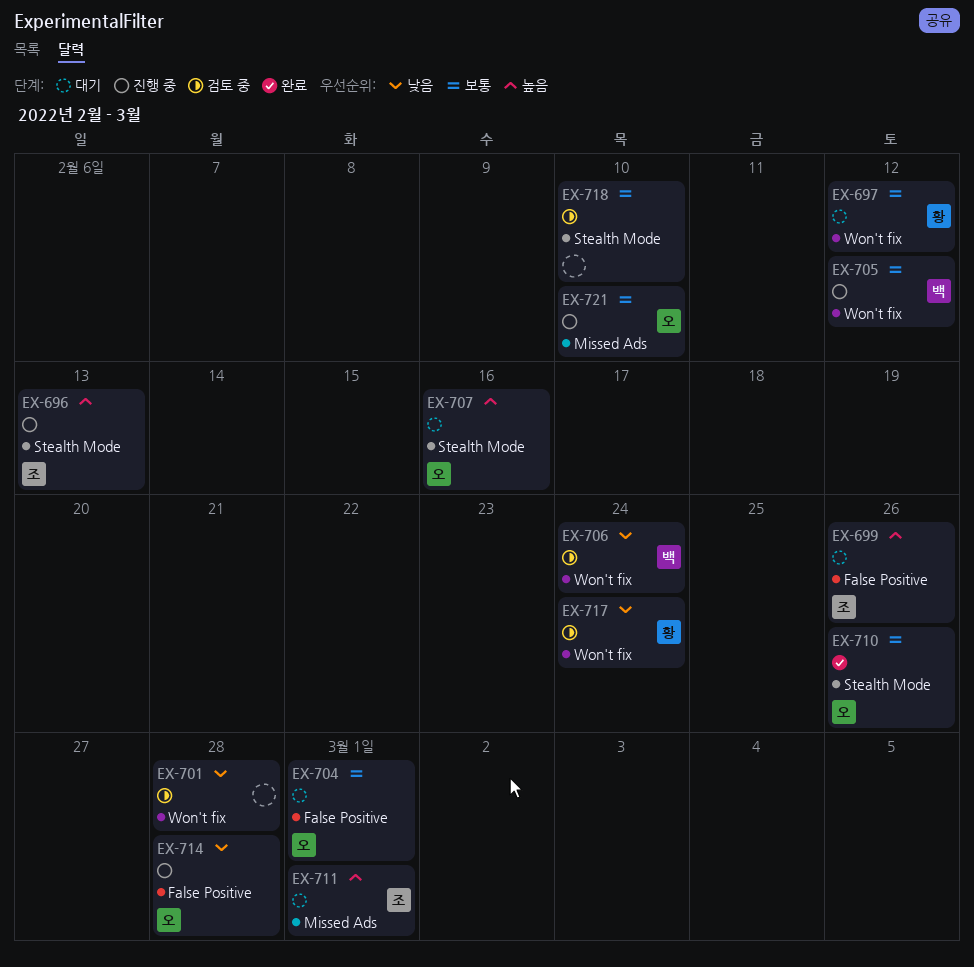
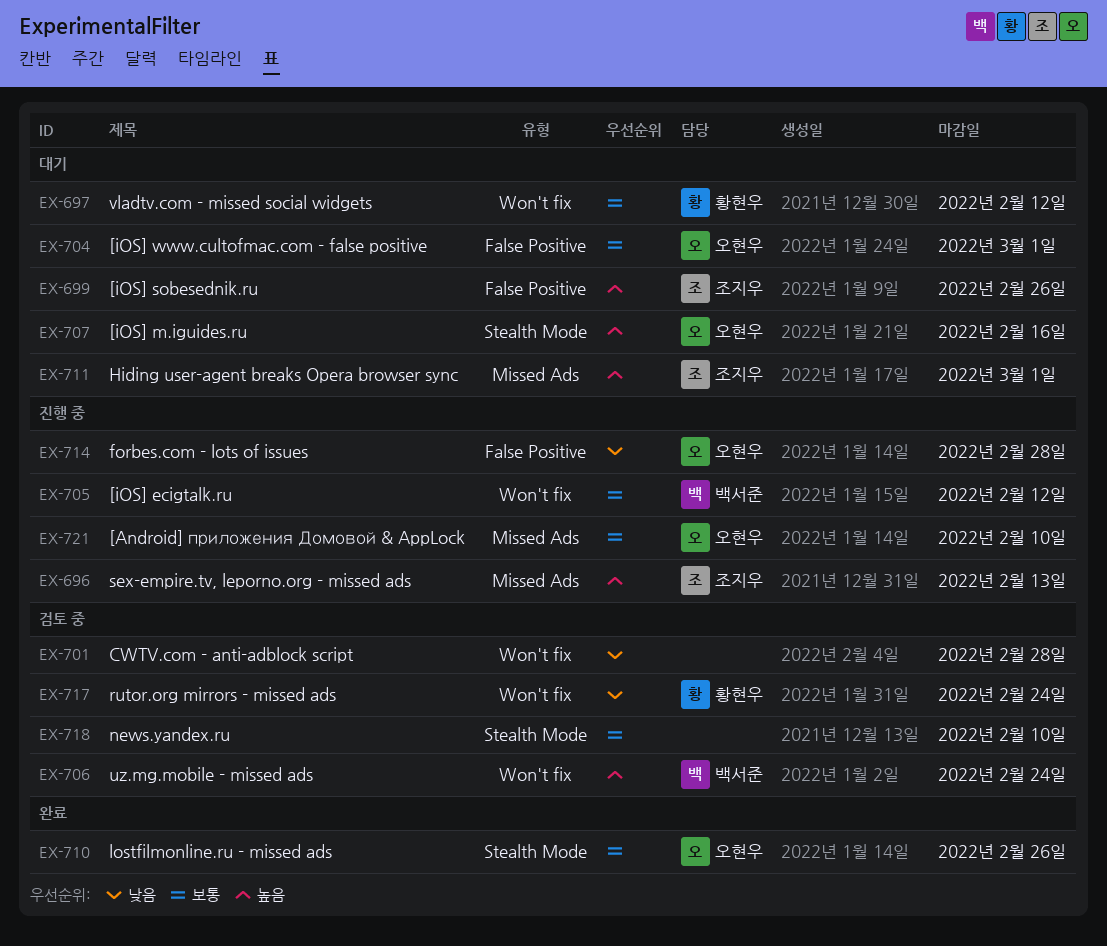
EX-696, label: Stealth Mode -> Missed Ads
EX-706, priority: 낮음 -> 높음

